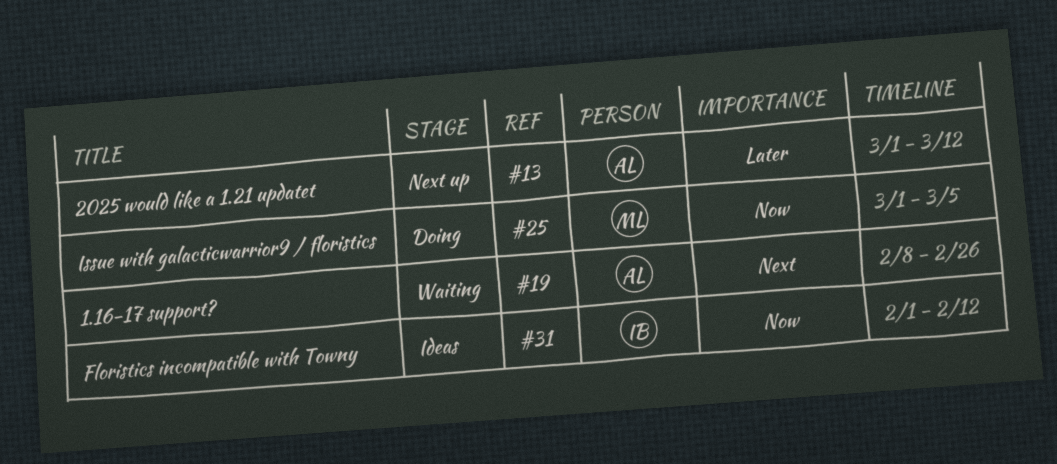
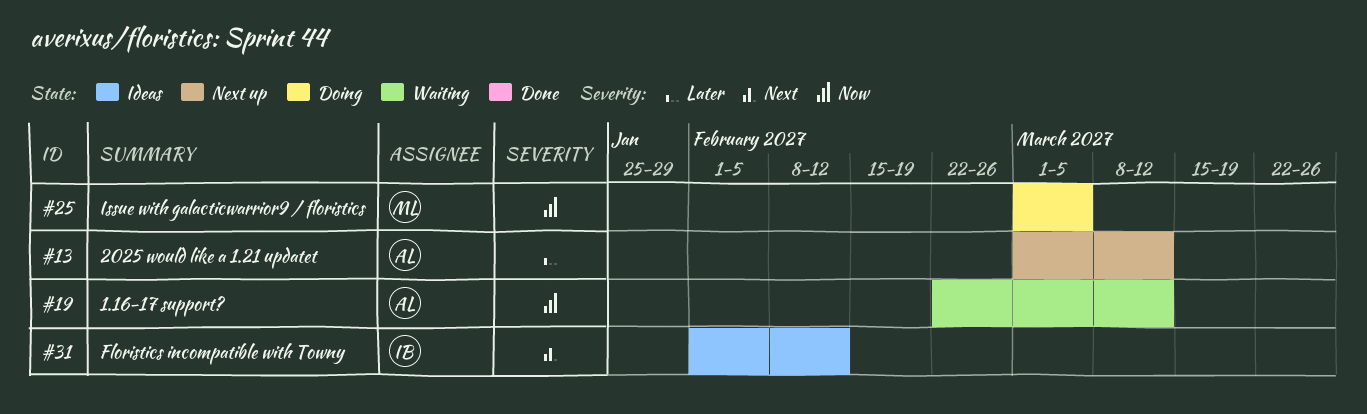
#19, priority: Next -> Now
#19, start: Feb 8 -> Feb 22
#19, due: Feb 26 -> Mar 12
#31, priority: Now -> Next

